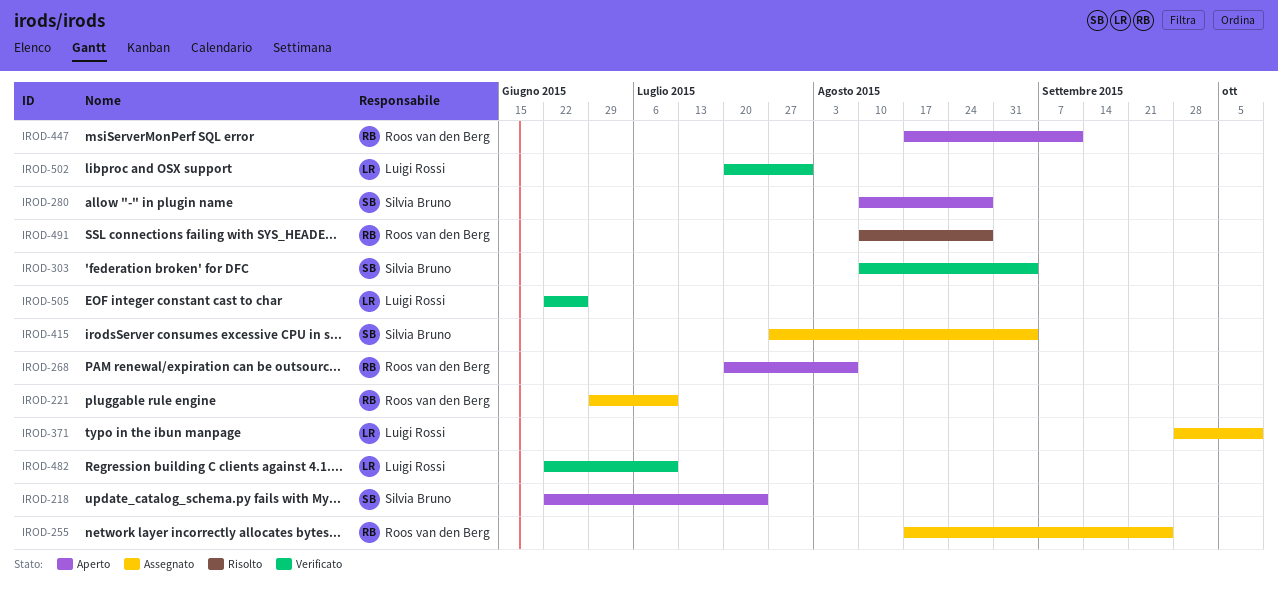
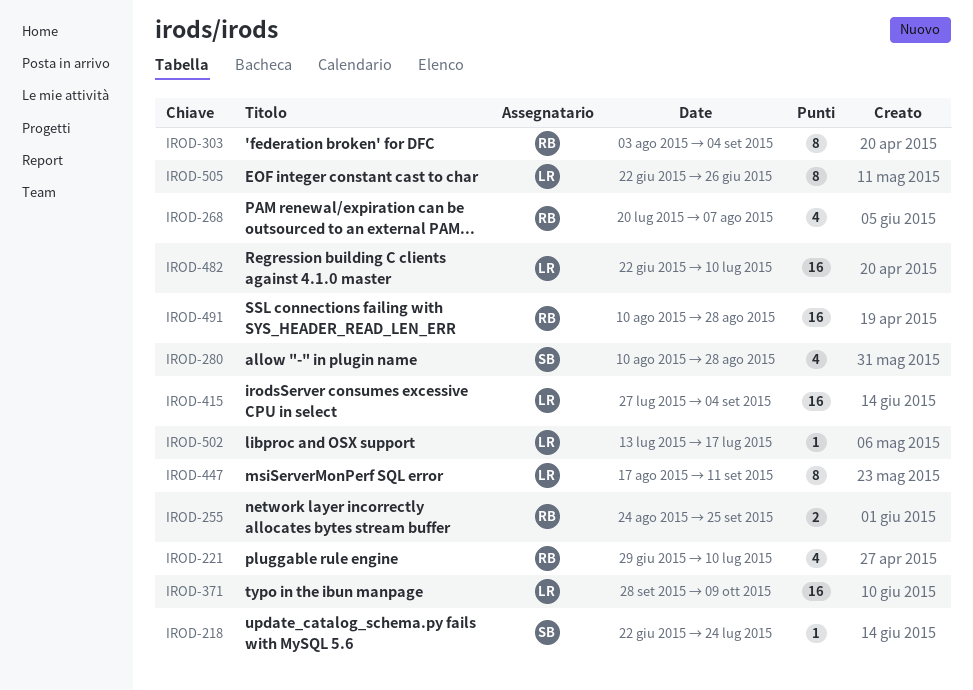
IROD-255, start: Aug 17 -> Aug 24
IROD-303, owner: Silvia Bruno -> Roos van den Berg
IROD-303, start: Aug 10 -> Aug 3
IROD-415, owner: Silvia Bruno -> Luigi Rossi
IROD-447, owner: Roos van den Berg -> Luigi Rossi
IROD-502, start: Jul 20 -> Jul 13
IROD-502, due: Jul 31 -> Jul 17

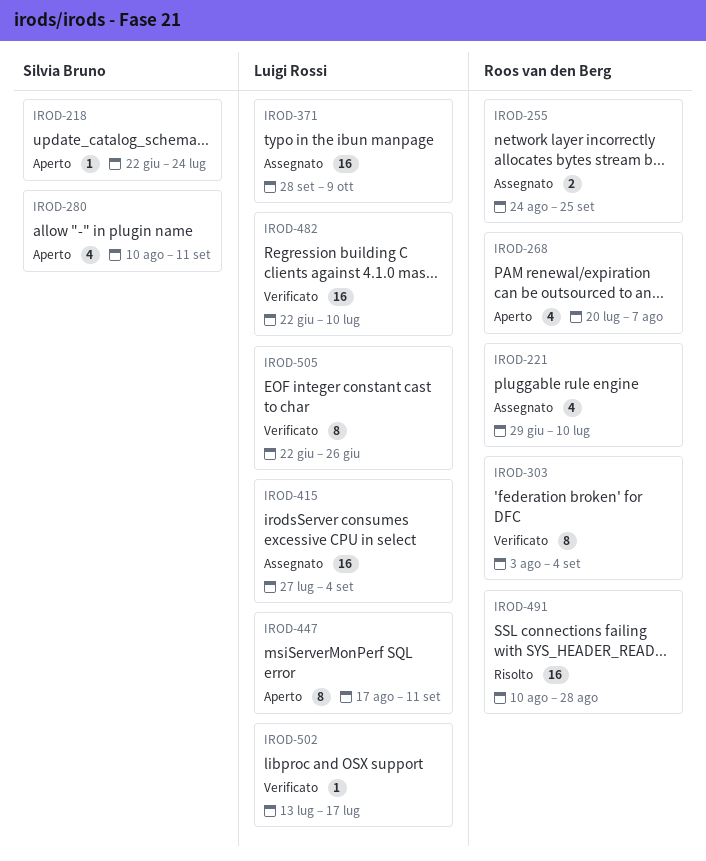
IROD-280, due: Aug 28 -> Sep 11

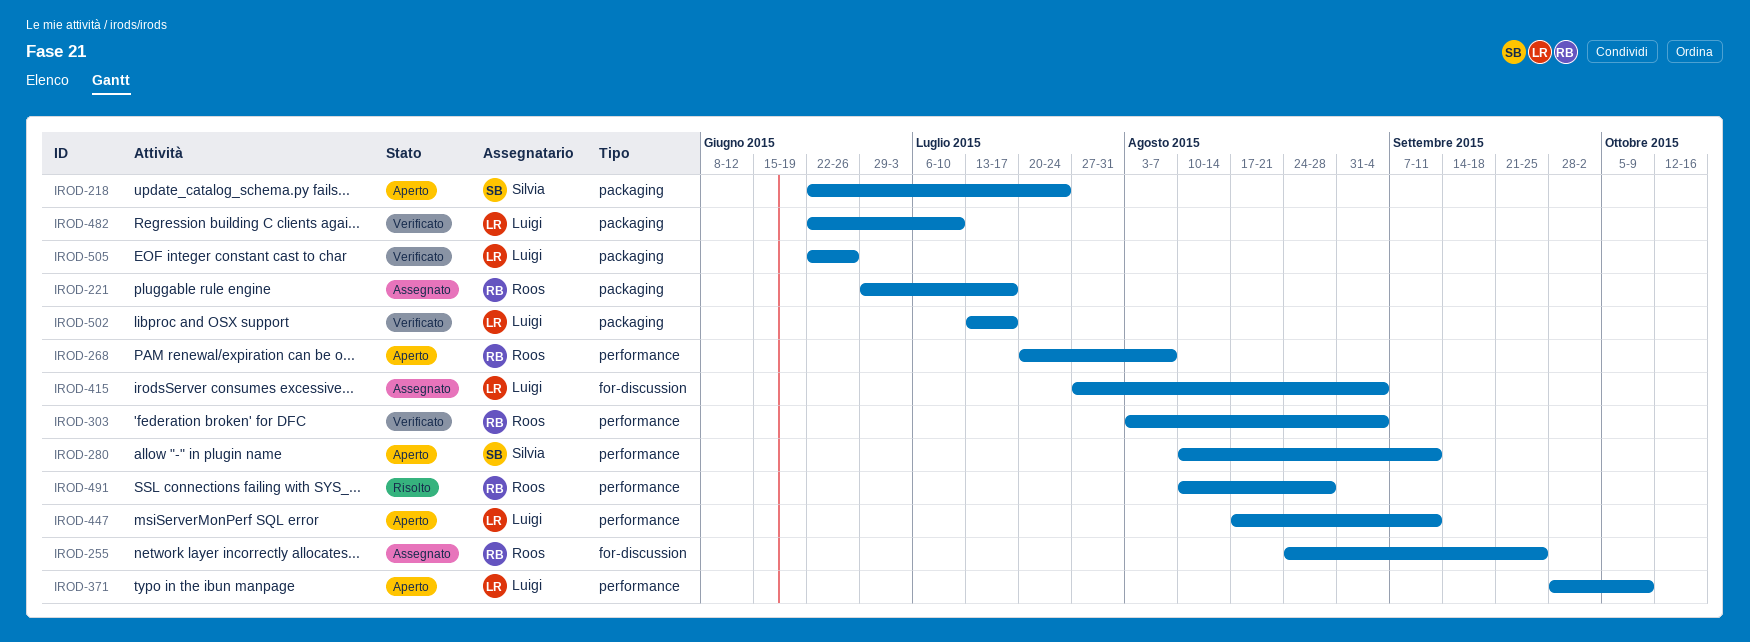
IROD-221, due: Jul 10 -> Jul 17
IROD-371, status: Assegnato -> Aperto

